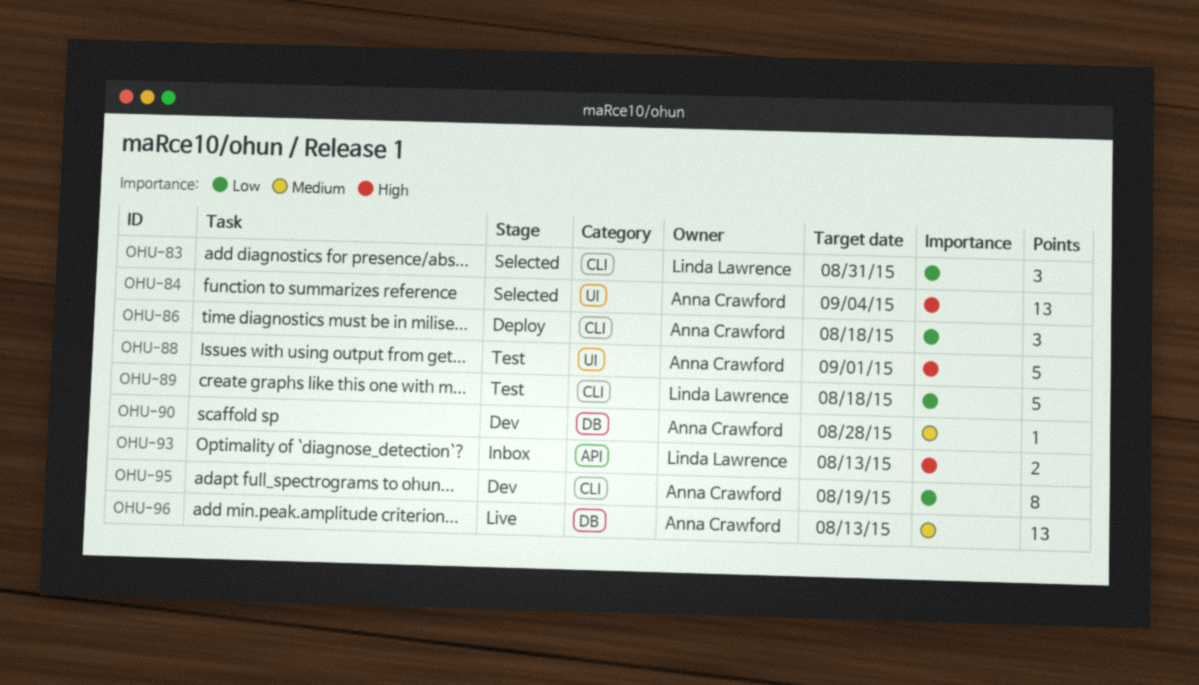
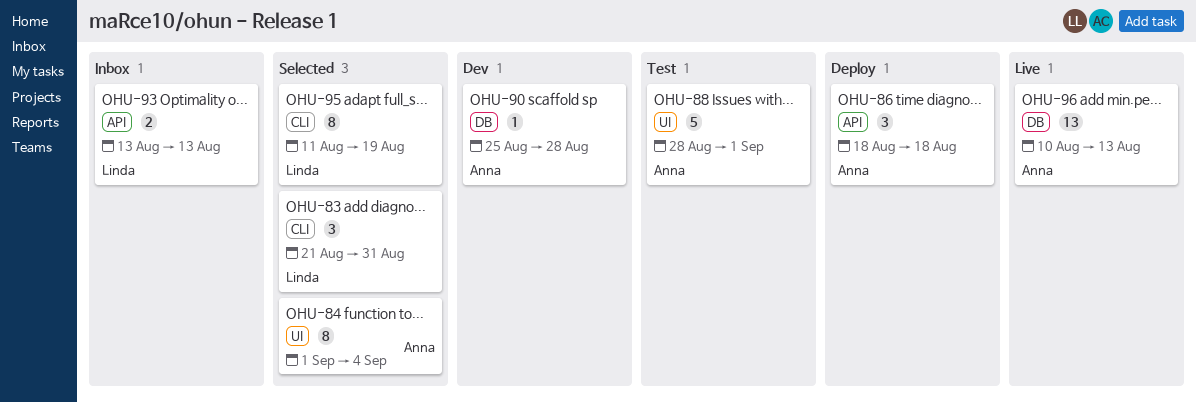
OHU-84, estimate: 13 -> 8
OHU-86, label: CLI -> API
OHU-89: present -> none
OHU-95, status: Dev -> Selected
OHU-95, owner: Anna Crawford -> Linda Lawrence

